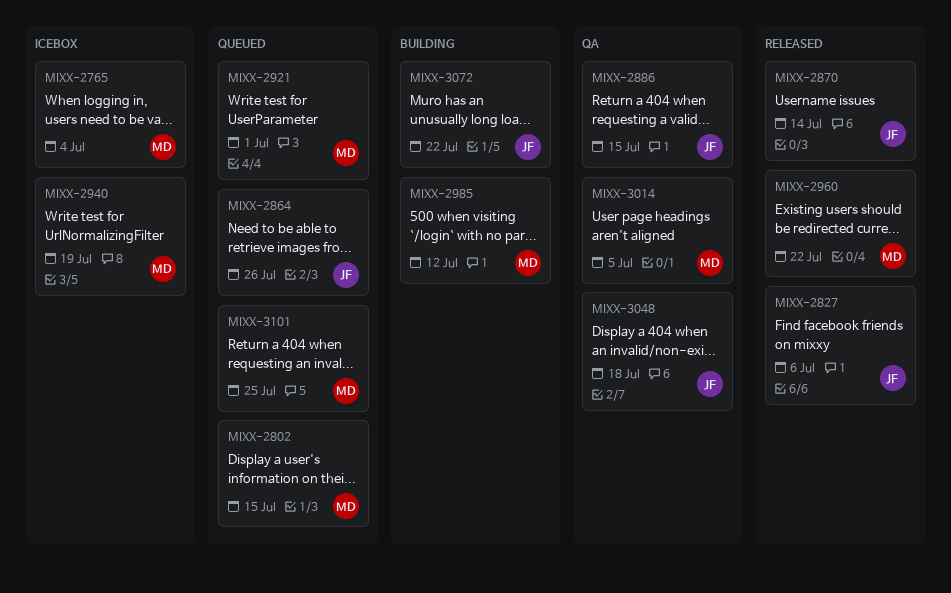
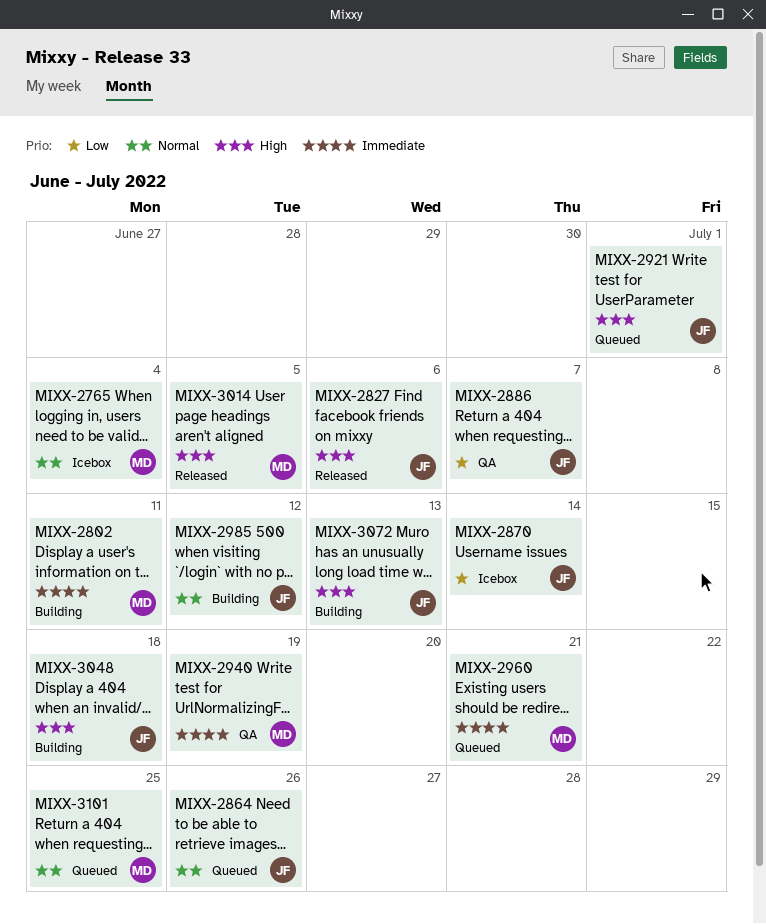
MIXX-2802, status: Queued -> Building
MIXX-2802, due: Jul 15 -> Jul 11
MIXX-2870, status: Released -> Icebox
MIXX-2886, due: Jul 15 -> Jul 7
MIXX-2921, owner: MD -> JF
MIXX-2940, status: Icebox -> QA
MIXX-2960, status: Released -> Queued
MIXX-2960, due: Jul 22 -> Jul 21
MIXX-2985, owner: MD -> JF
MIXX-3014, status: QA -> Released
MIXX-3048, status: QA -> Building
MIXX-3072, due: Jul 22 -> Jul 13

